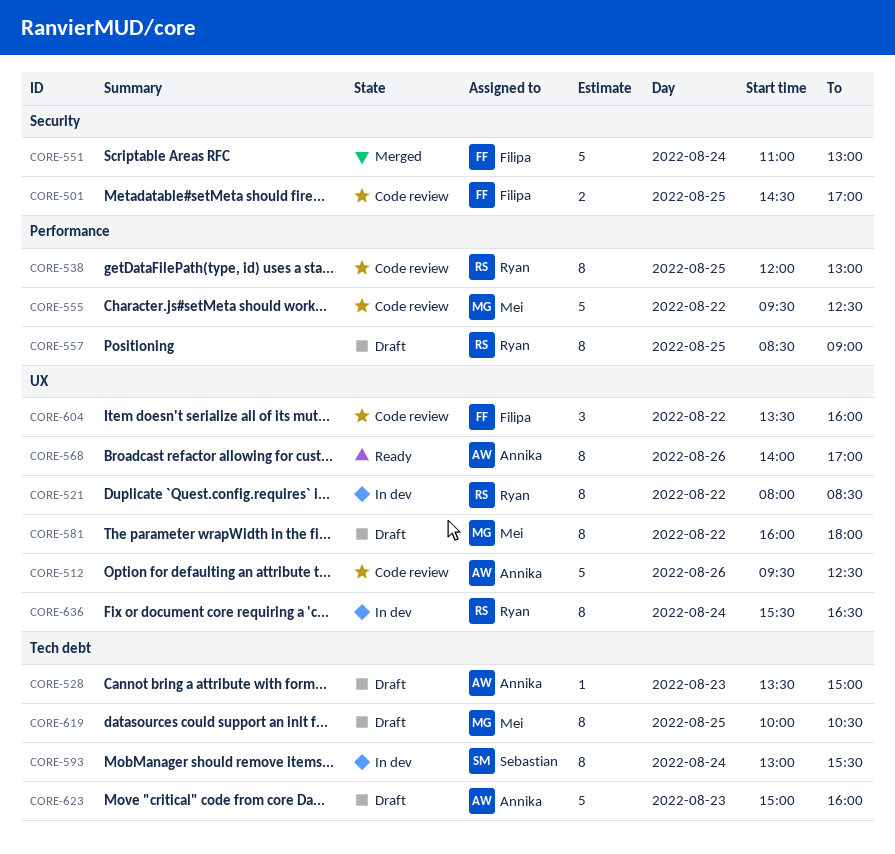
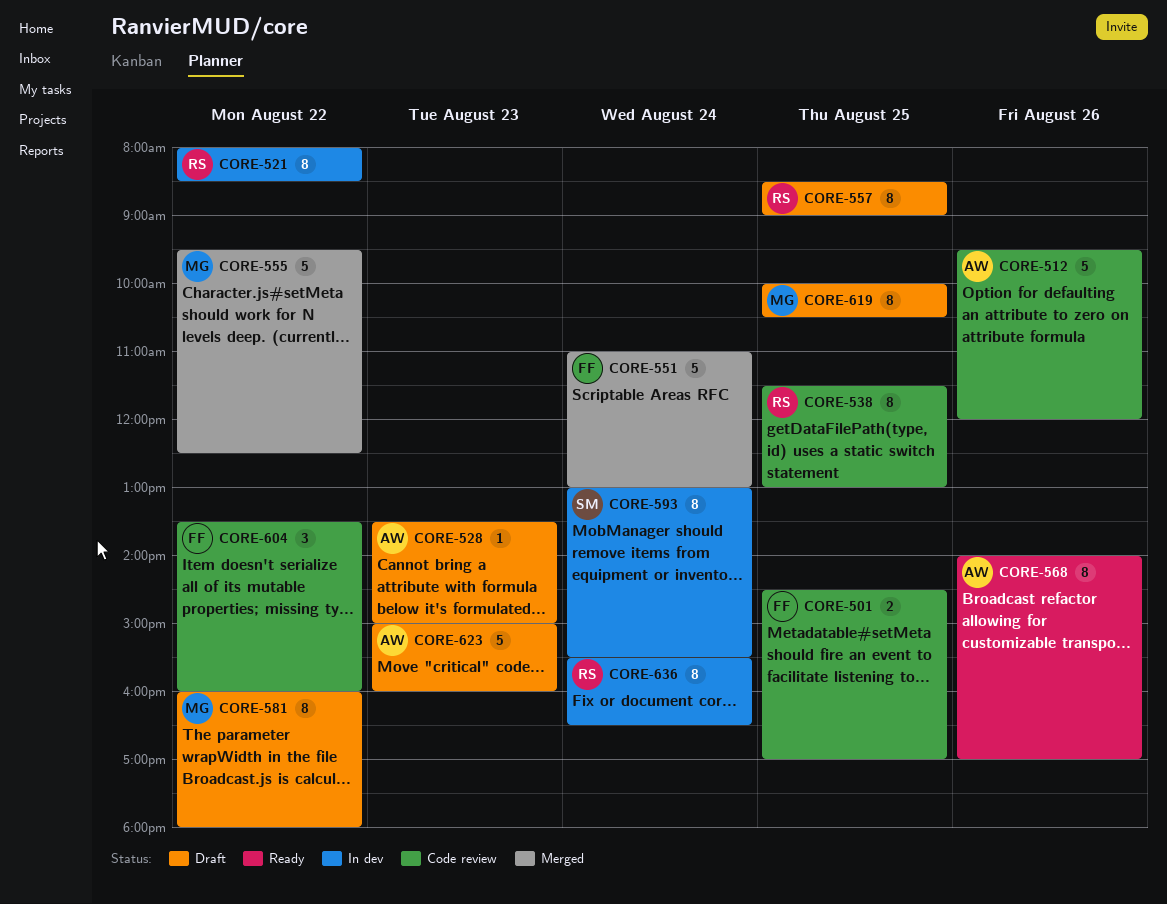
CORE-512, ends: 12:30 -> 12:00
CORE-538, begins: 12:00 -> 11:30
CORE-555, status: Code review -> Merged

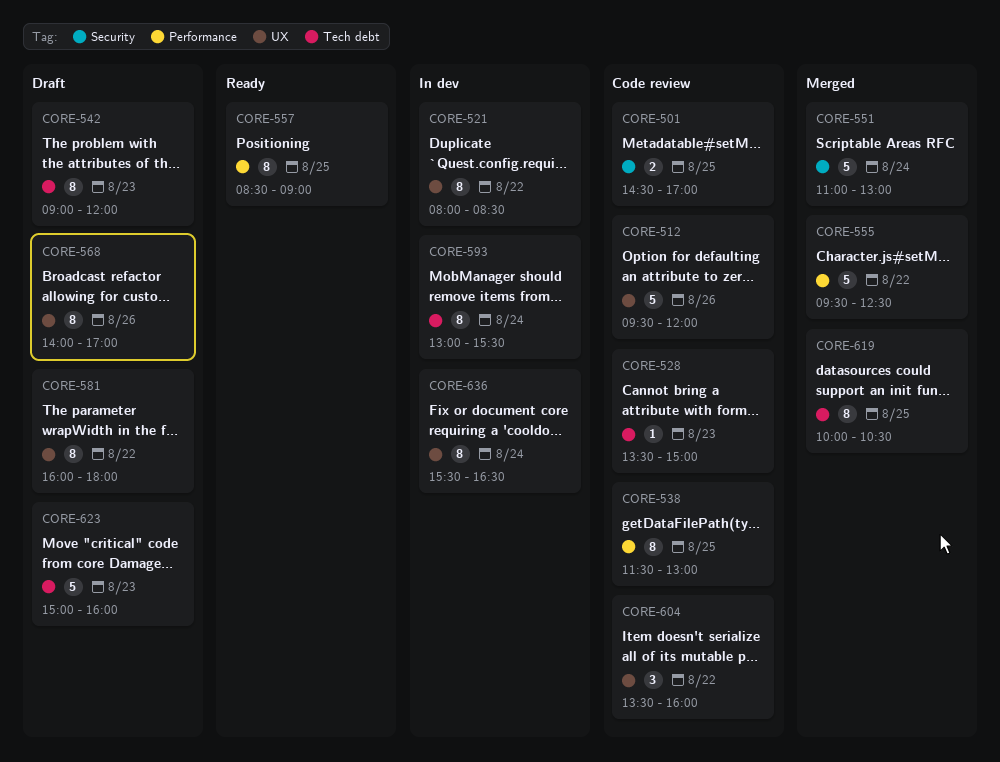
CORE-528, status: Draft -> Code review
CORE-542: none -> present
CORE-557, status: Draft -> Ready
CORE-568, status: Ready -> Draft
CORE-619, status: Draft -> Merged

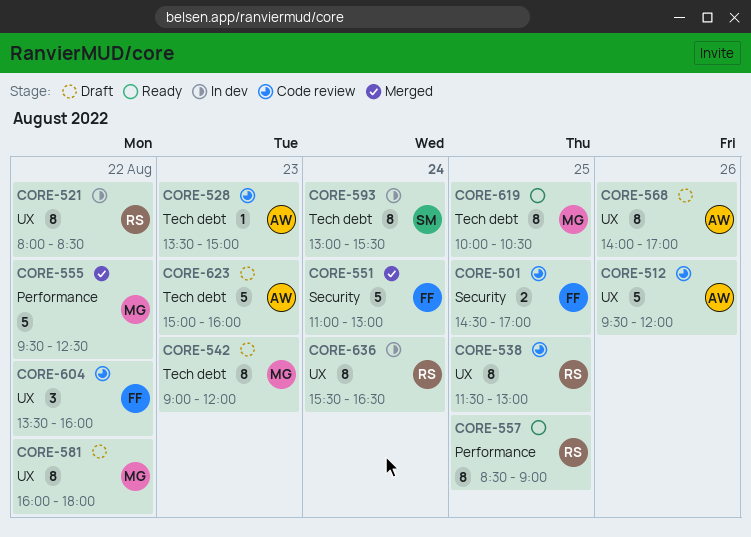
CORE-538, label: Performance -> UX
CORE-619, status: Merged -> Ready

